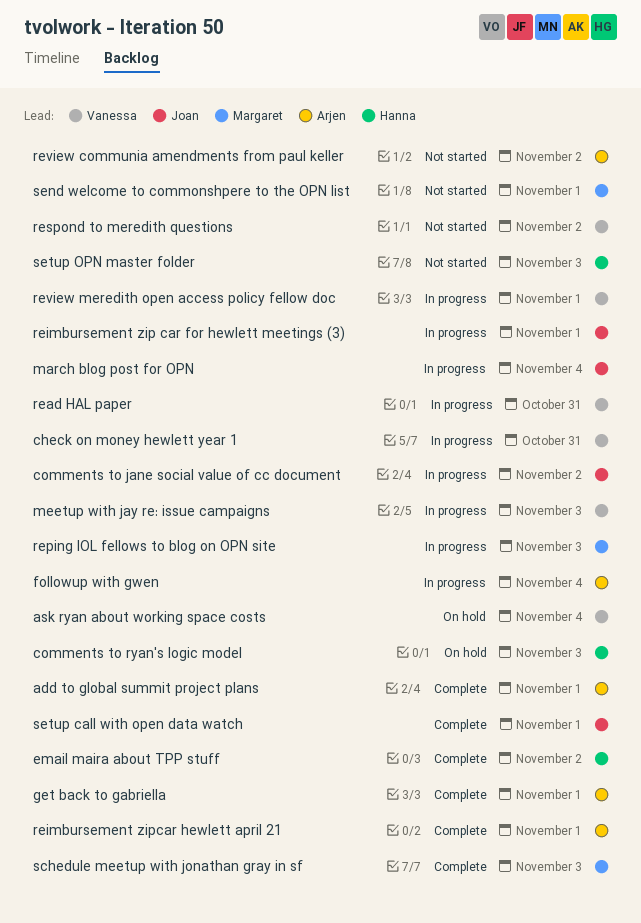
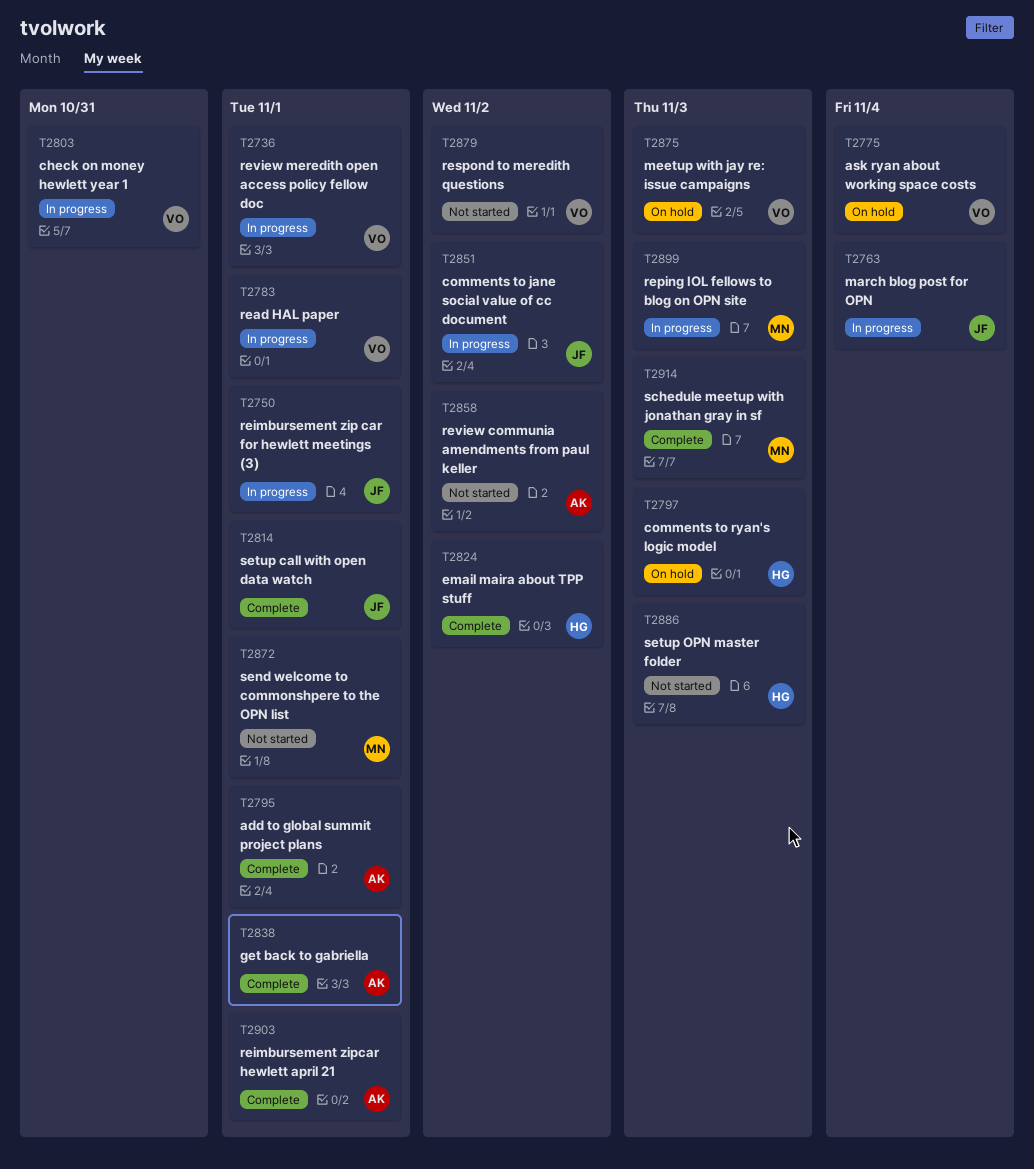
followup with gwen: present -> none
meetup with jay re: issue campaigns, status: In progress -> On hold
read HAL paper, due: Oct 31 -> Nov 1

